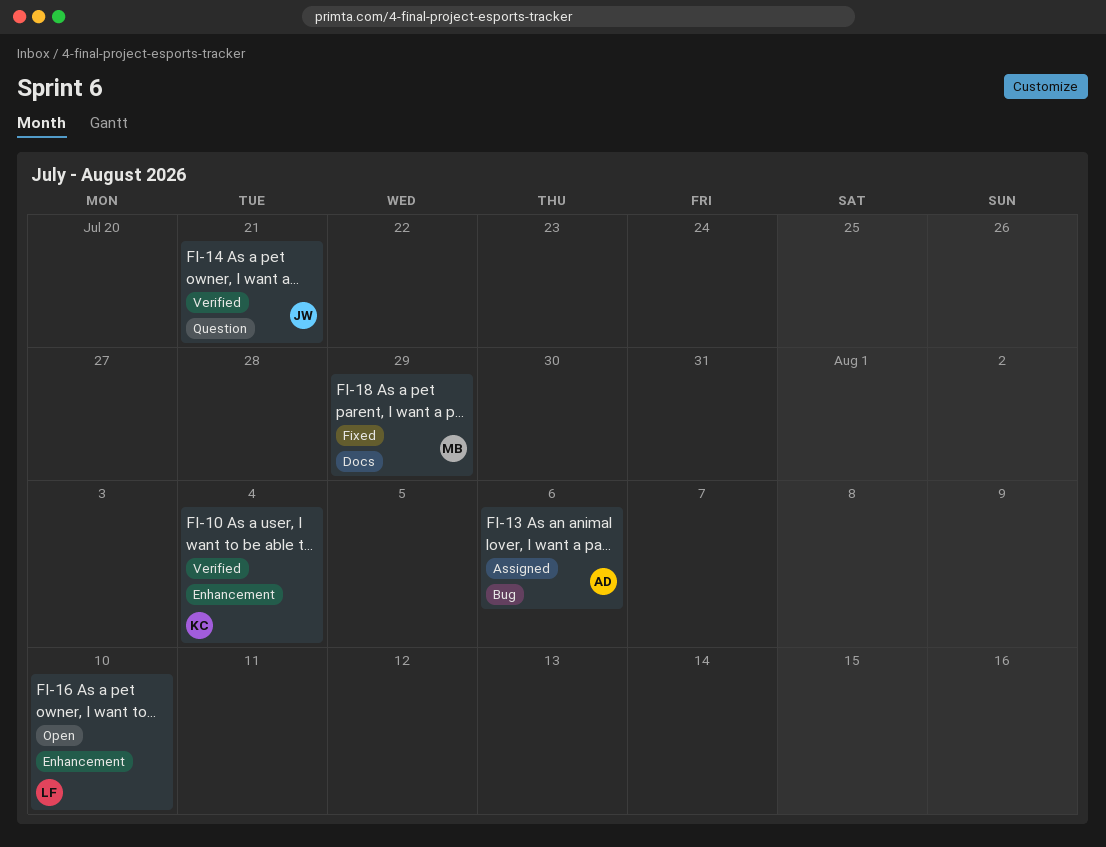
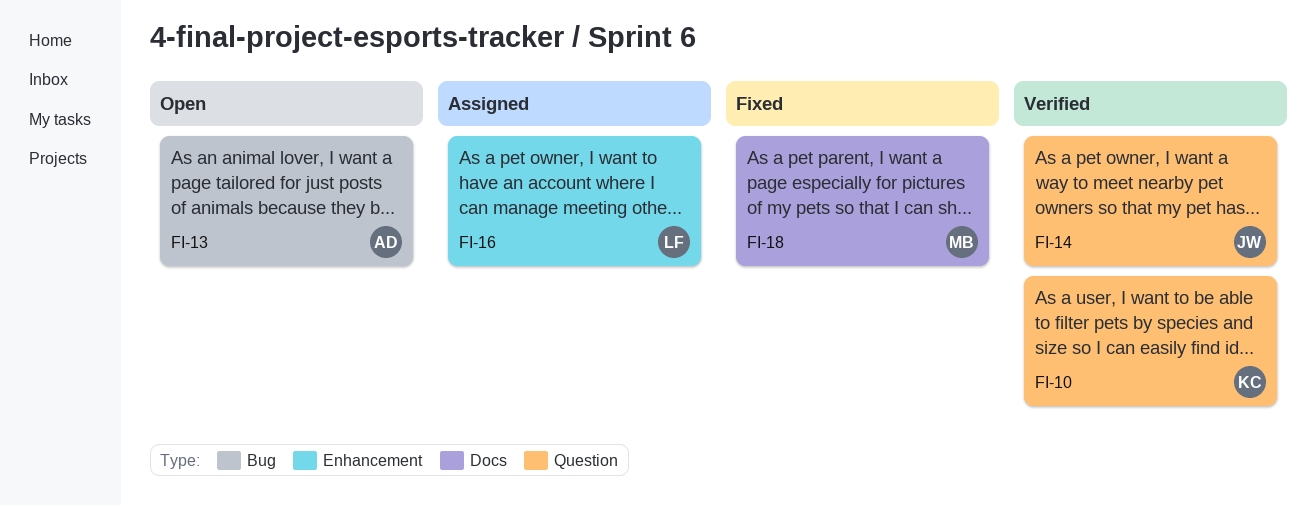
FI-10, label: Enhancement -> Question
FI-13, status: Assigned -> Open
FI-16, status: Open -> Assigned

